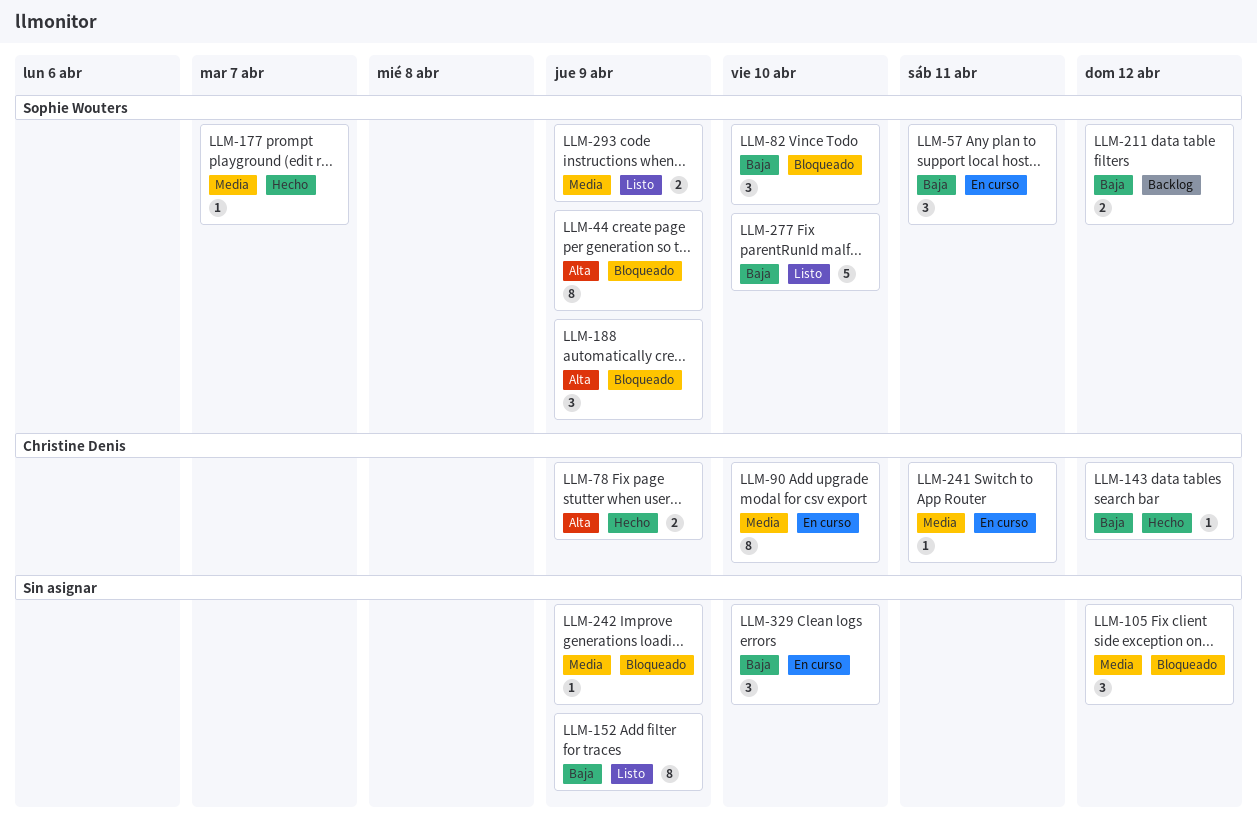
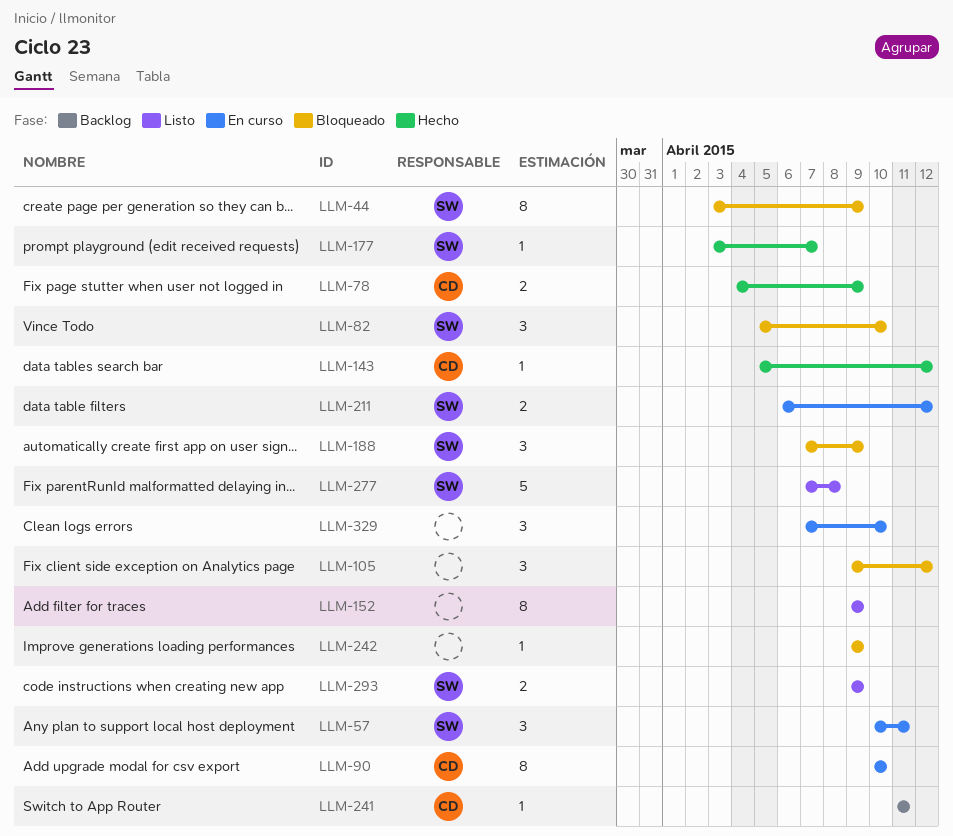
LLM-211, status: Backlog -> En curso
LLM-241, status: En curso -> Backlog
LLM-277, due: Apr 10 -> Apr 8

